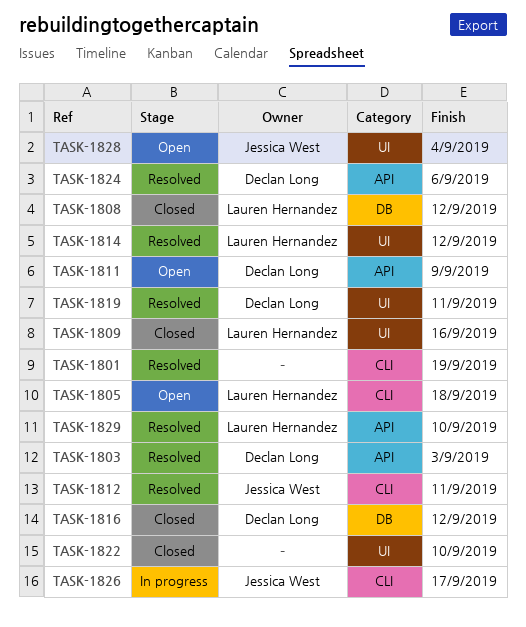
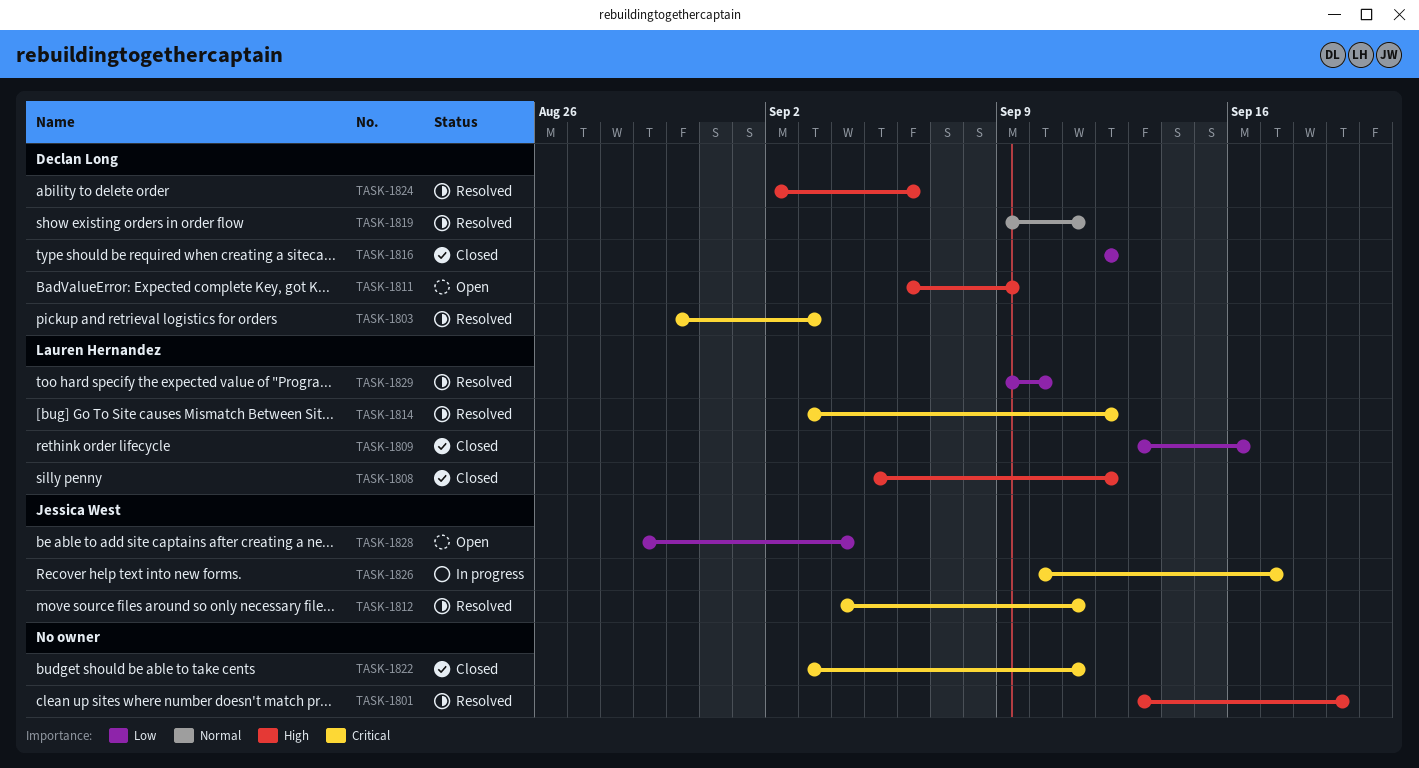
TASK-1805: present -> none
TASK-1822, due: Sep 10 -> Sep 11

